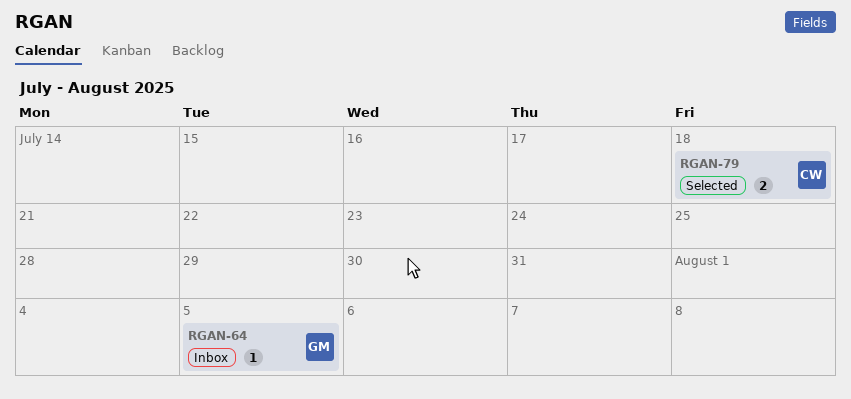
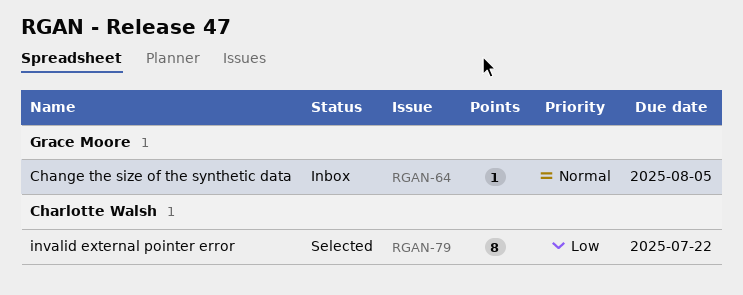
RGAN-79, estimate: 2 -> 8
RGAN-79, due: Jul 18 -> Jul 22

